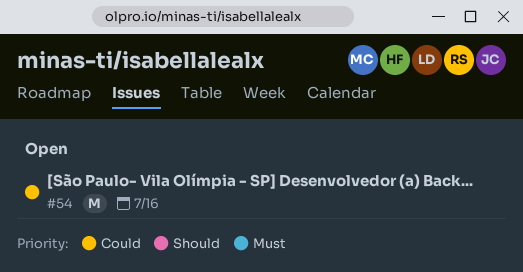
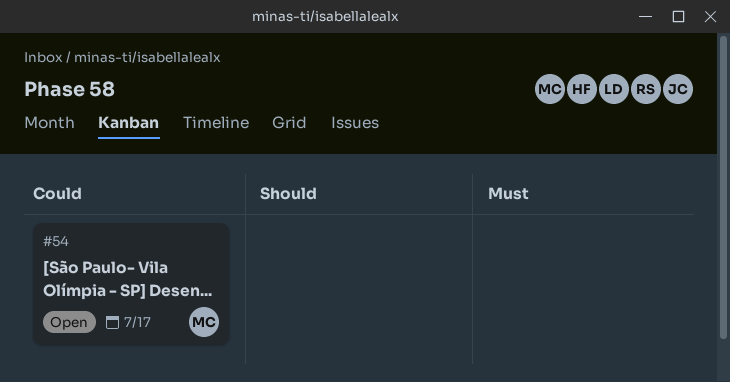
#54, due: Jul 16 -> Jul 17

